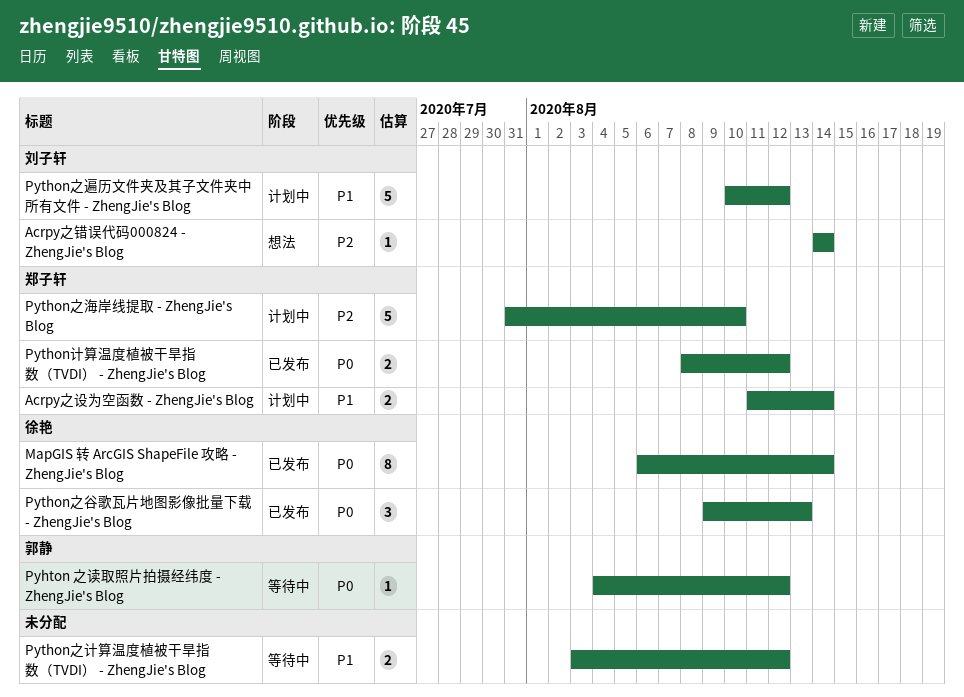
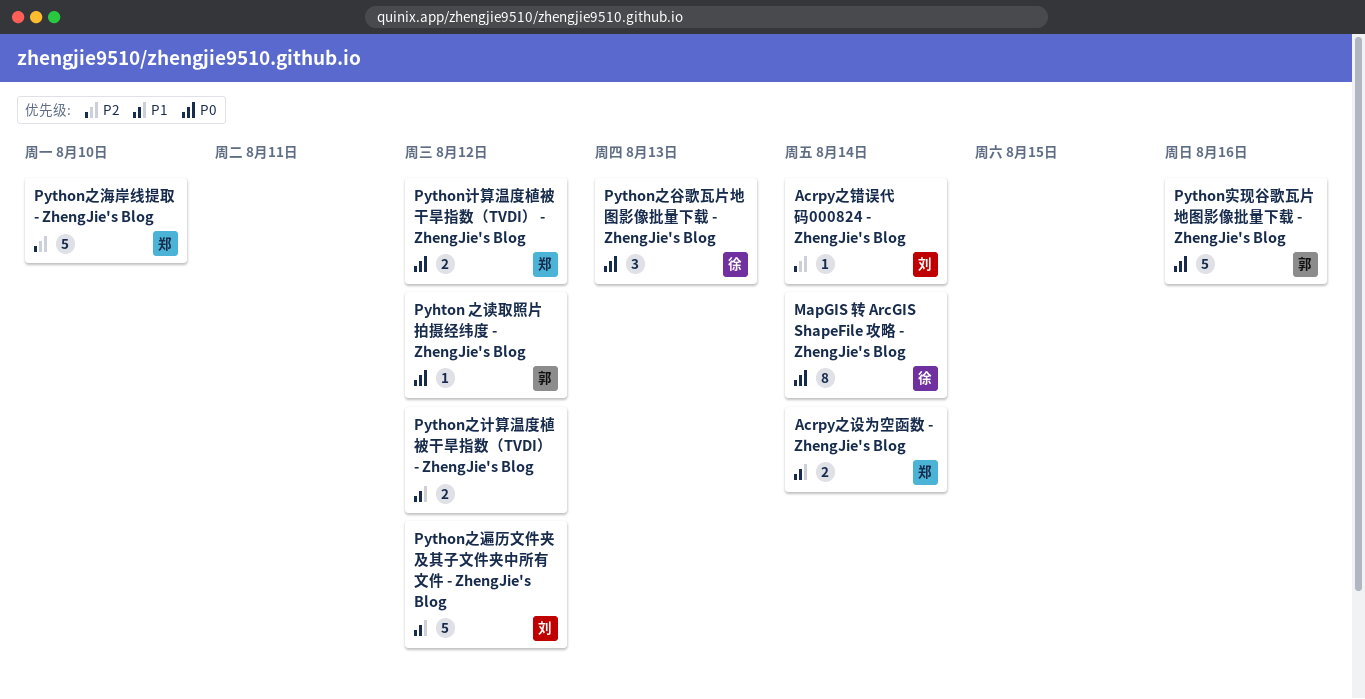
Python实现谷歌瓦片地图影像批量下载 - ZhengJie's Blog: none -> present

